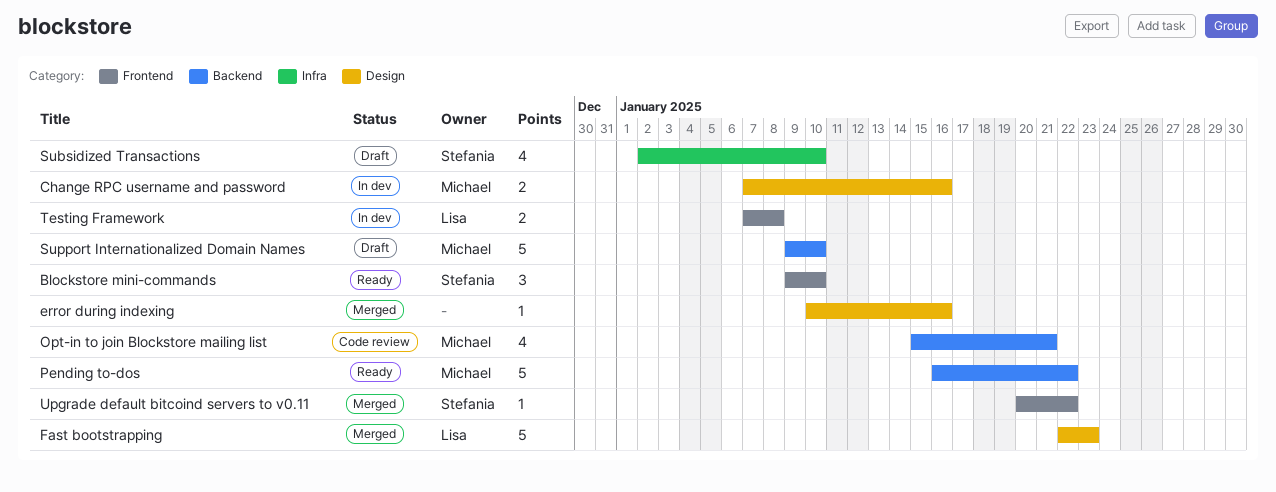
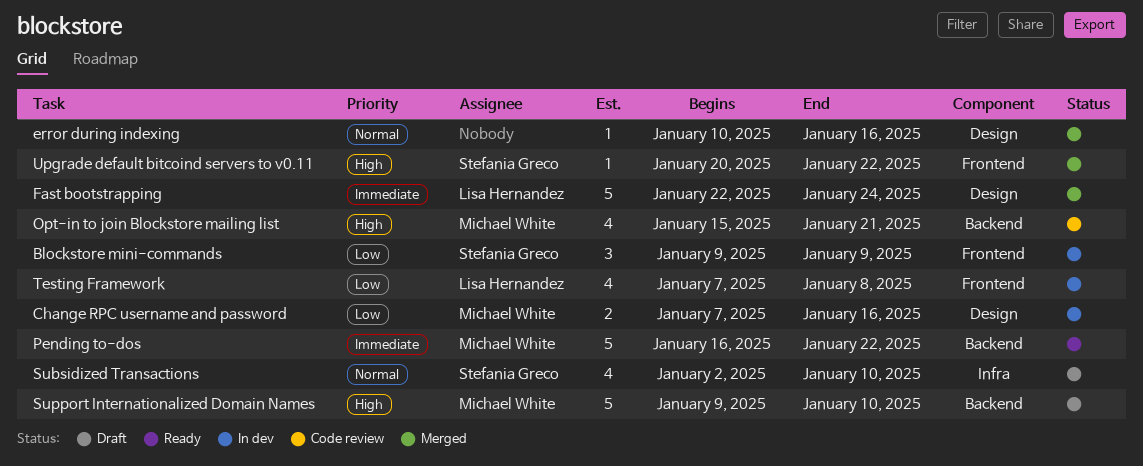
Blockstore mini-commands, status: Ready -> In dev
Blockstore mini-commands, due: Jan 10 -> Jan 9
Fast bootstrapping, due: Jan 23 -> Jan 24
Testing Framework, estimate: 2 -> 4

